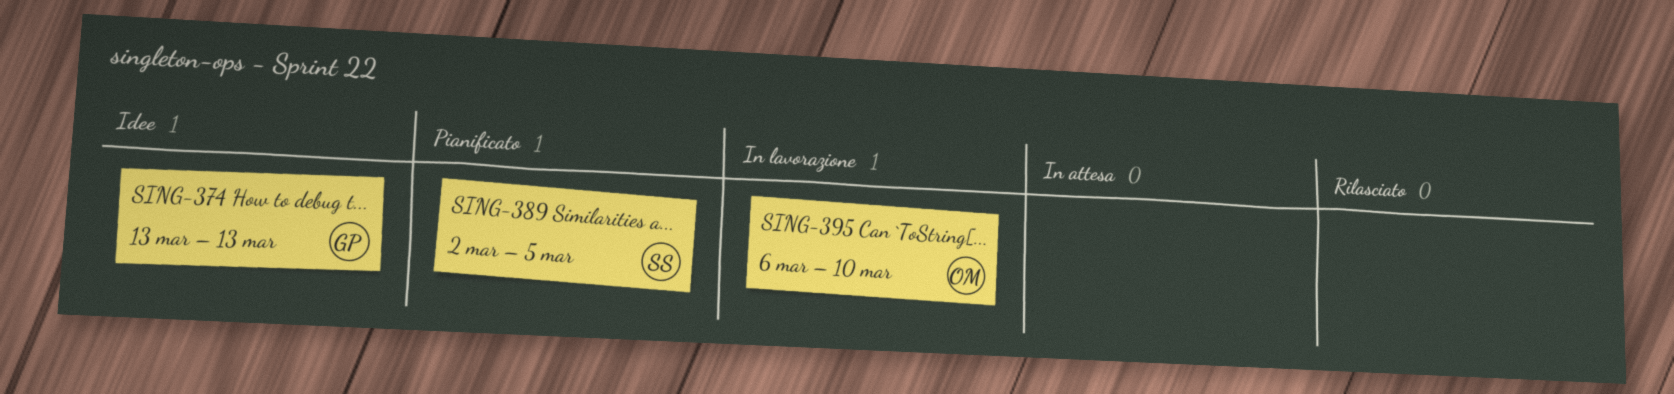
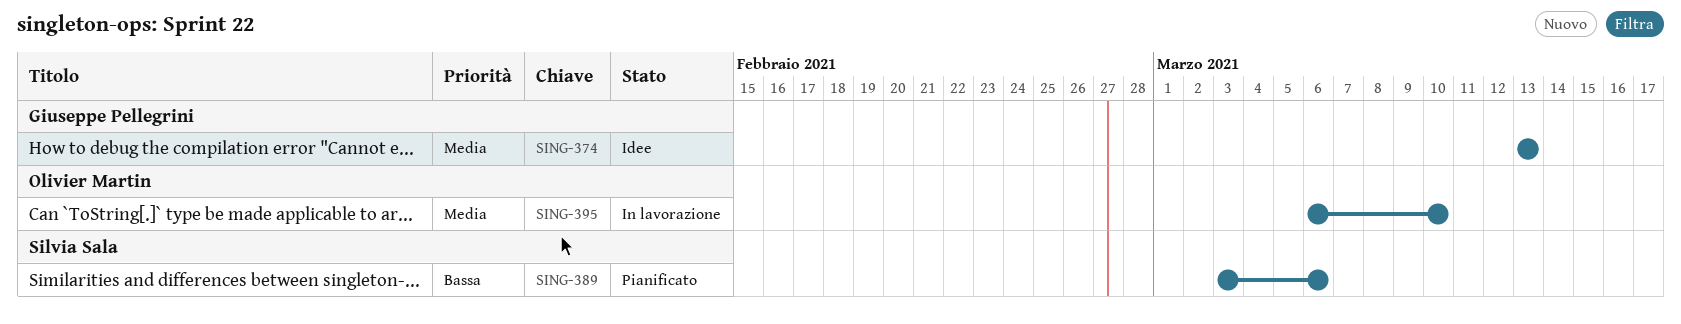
SING-389, start: Mar 2 -> Mar 3
SING-389, due: Mar 5 -> Mar 6

